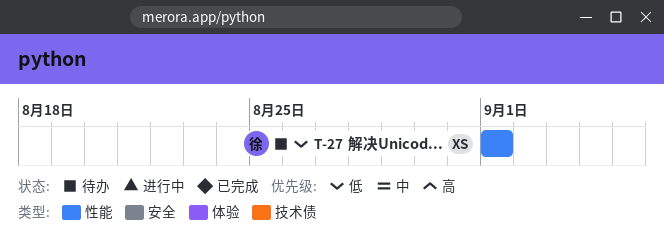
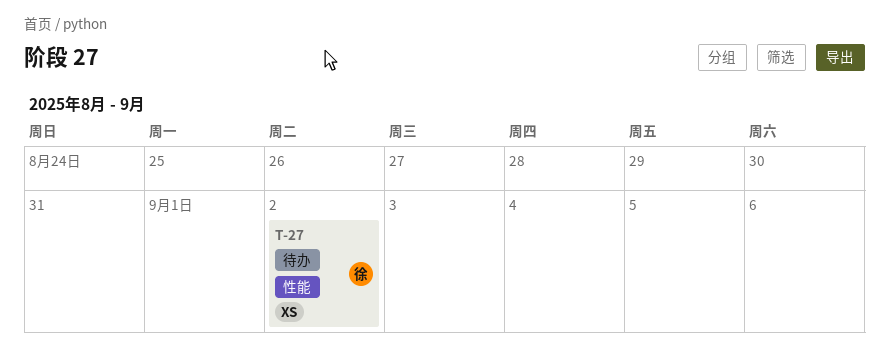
T-27, due: Sep 1 -> Sep 2

